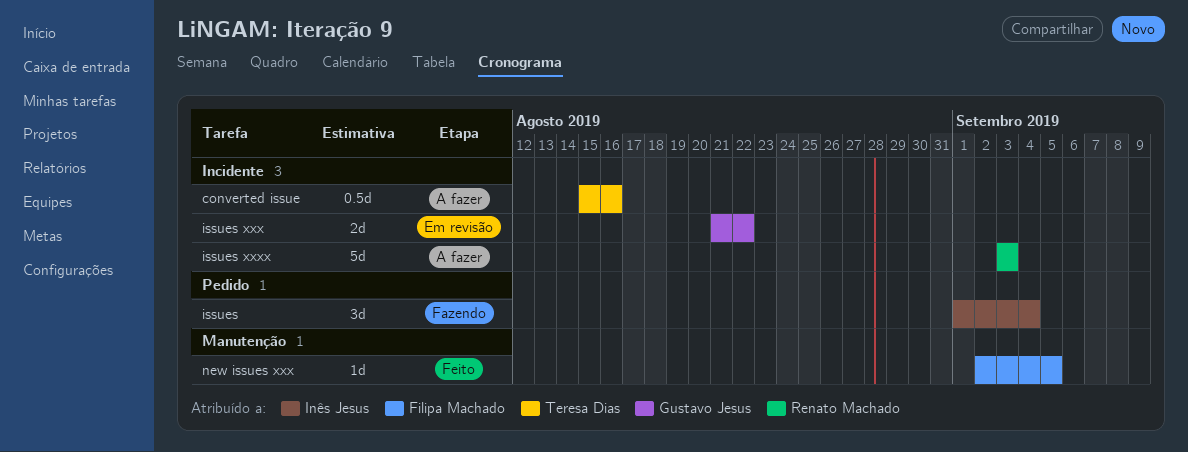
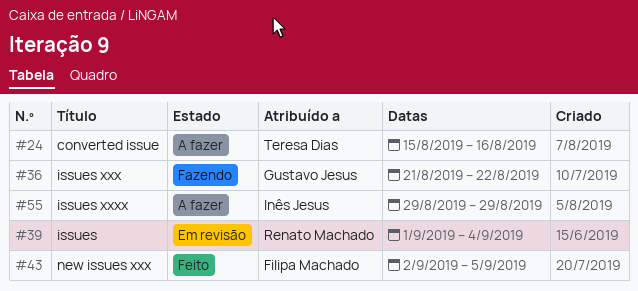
issues, status: Fazendo -> Em revisão
issues, owner: Inês Jesus -> Renato Machado
issues xxx, status: Em revisão -> Fazendo
issues xxxx, owner: Renato Machado -> Inês Jesus
issues xxxx, start: Sep 3 -> Aug 29
issues xxxx, due: Sep 3 -> Aug 29

